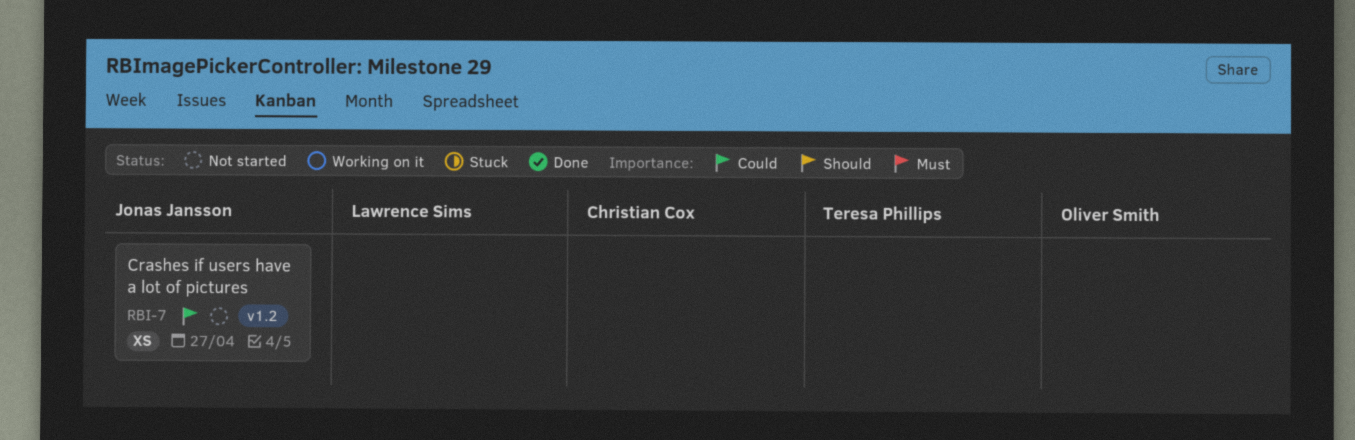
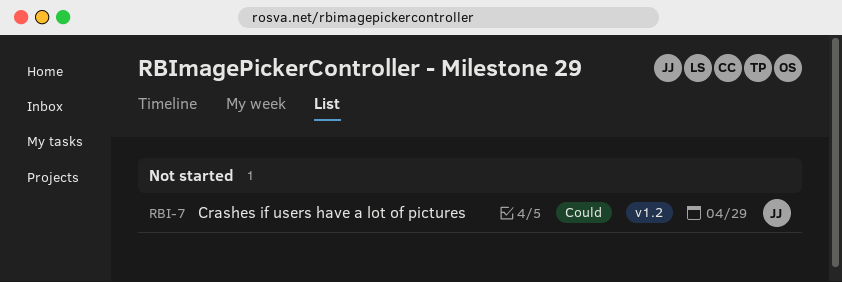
RBI-7, due: Apr 27 -> Apr 29

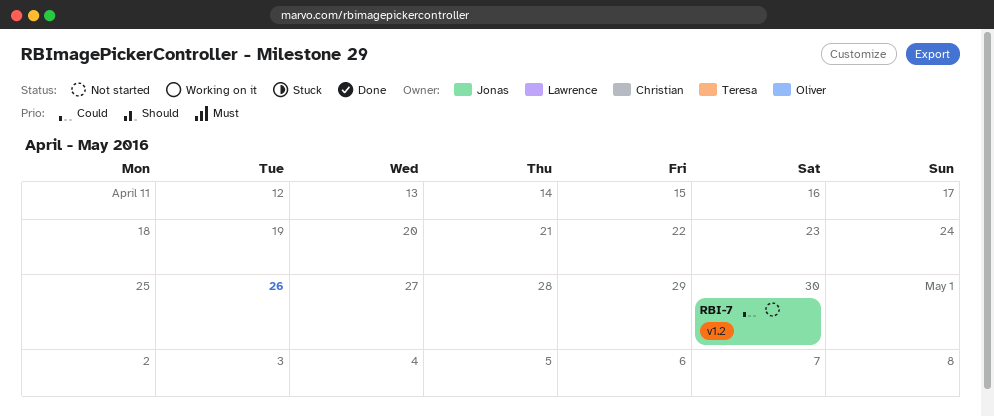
RBI-7, due: Apr 29 -> Apr 30

